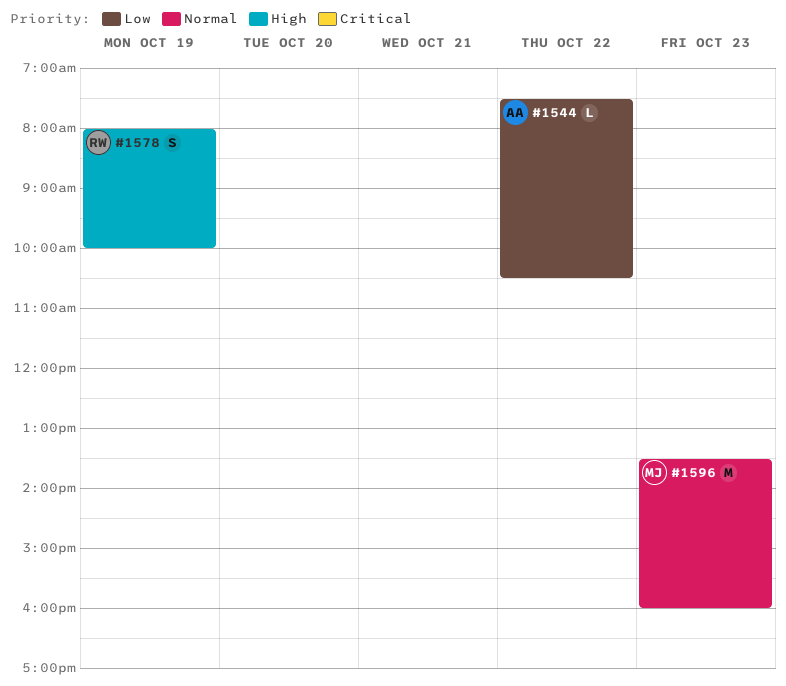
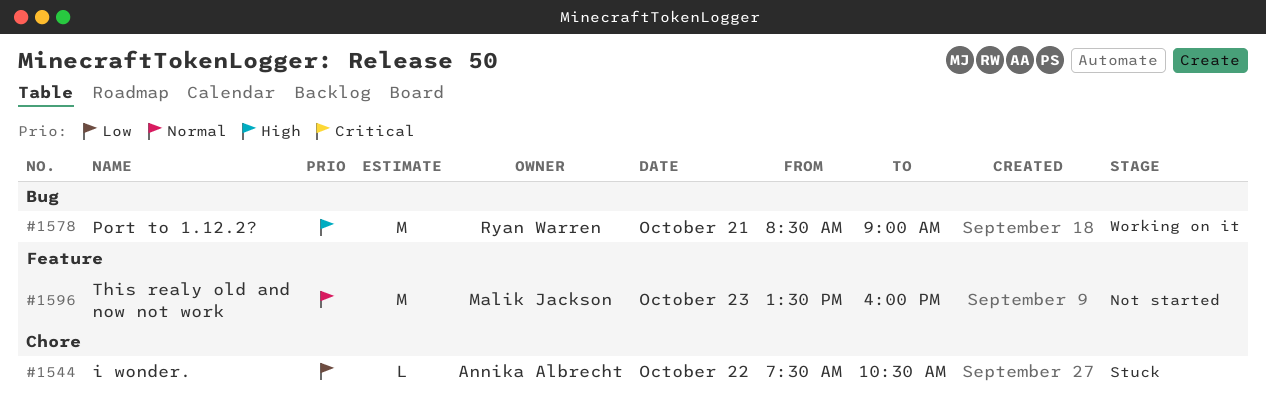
#1578, estimate: S -> M
#1578, day: Oct 19 -> Oct 21
#1578, begins: 08:00 -> 08:30
#1578, ends: 10:00 -> 09:00

